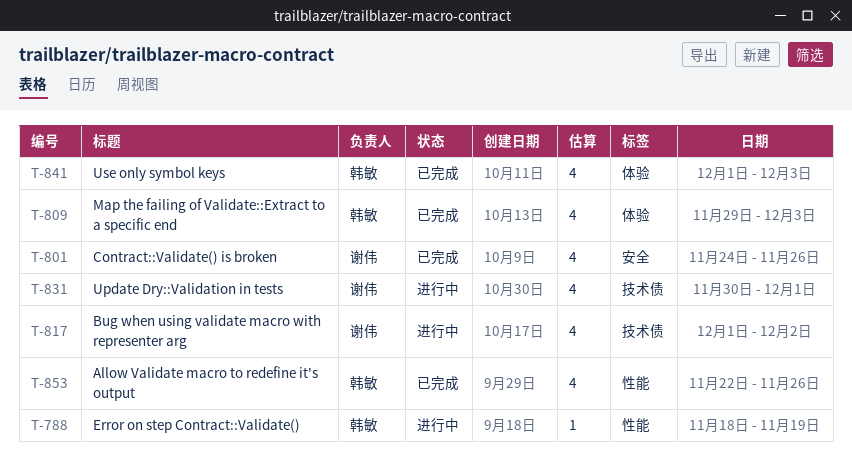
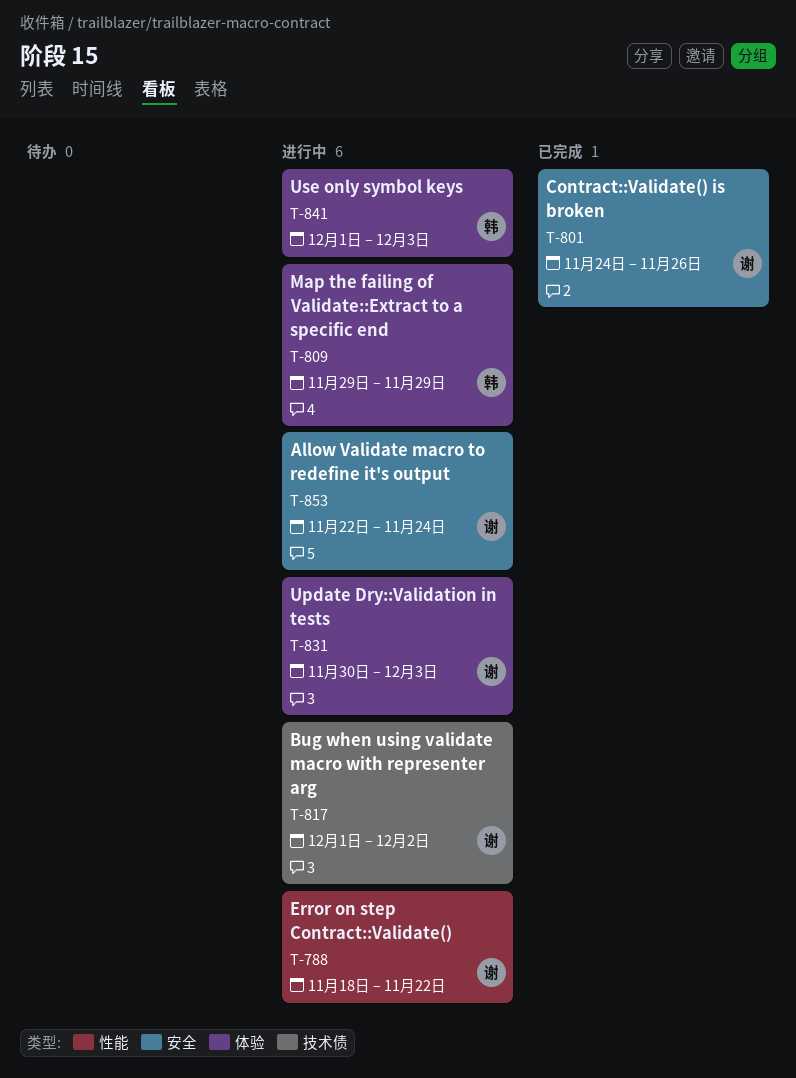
T-788, owner: 韩敏 -> 谢伟
T-788, due: Nov 19 -> Nov 22
T-809, status: 已完成 -> 进行中
T-809, due: Dec 3 -> Nov 29
T-831, label: 技术债 -> 体验
T-831, due: Dec 1 -> Dec 3
T-841, status: 已完成 -> 进行中
T-853, status: 已完成 -> 进行中
T-853, owner: 韩敏 -> 谢伟
T-853, label: 性能 -> 安全
T-853, due: Nov 26 -> Nov 24

